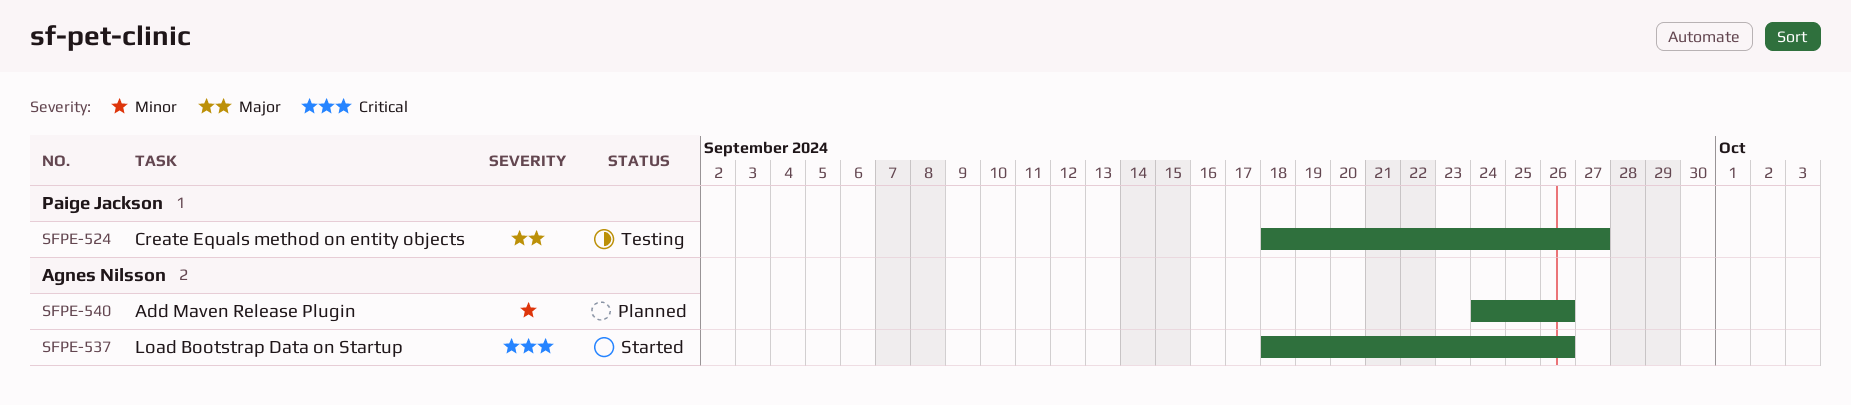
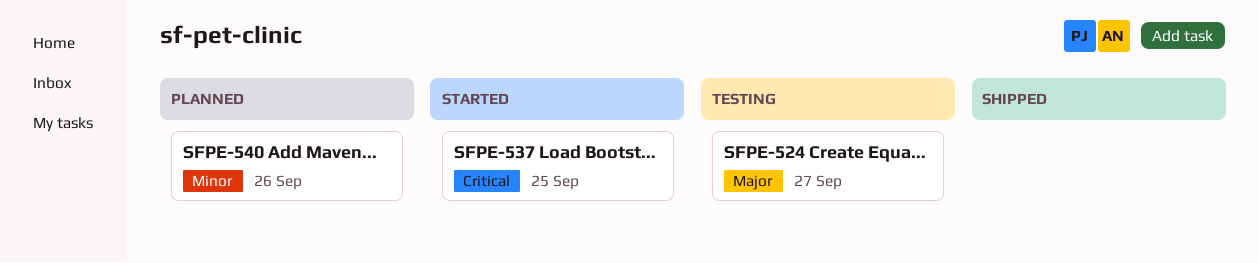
SFPE-537, due: Sep 26 -> Sep 25

